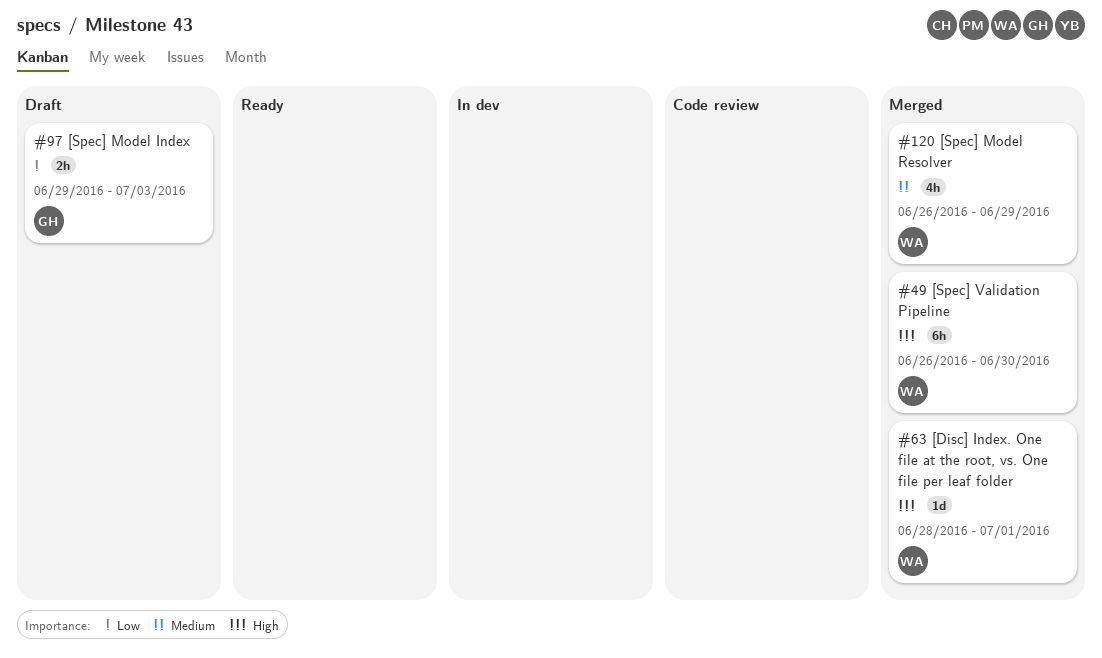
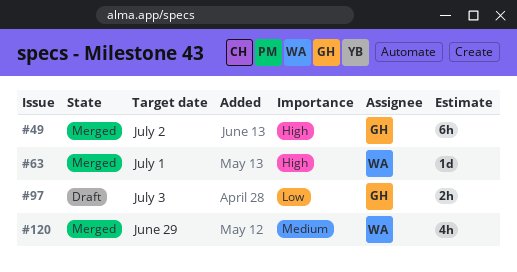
#49, owner: WA -> GH
#49, due: Jun 30 -> Jul 2

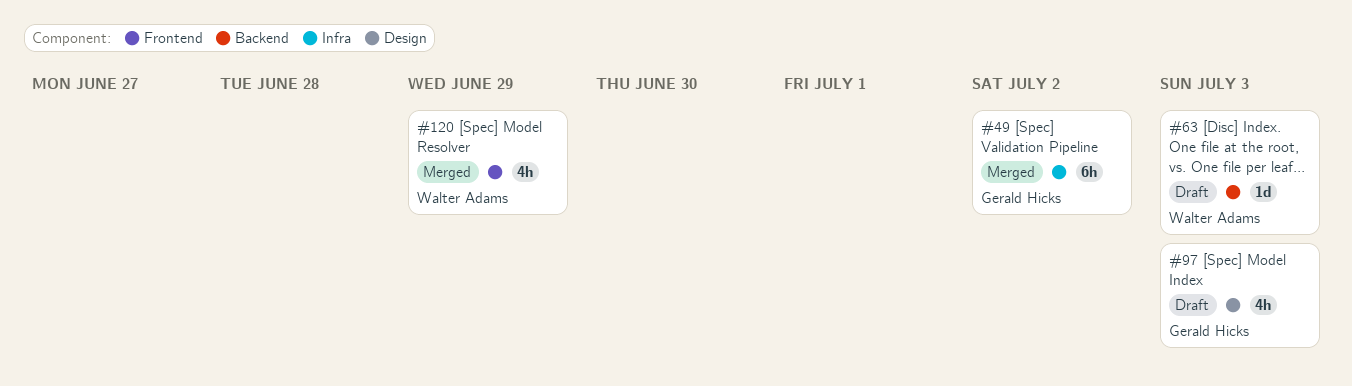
#63, status: Merged -> Draft
#63, due: Jul 1 -> Jul 3
#97, estimate: 2h -> 4h

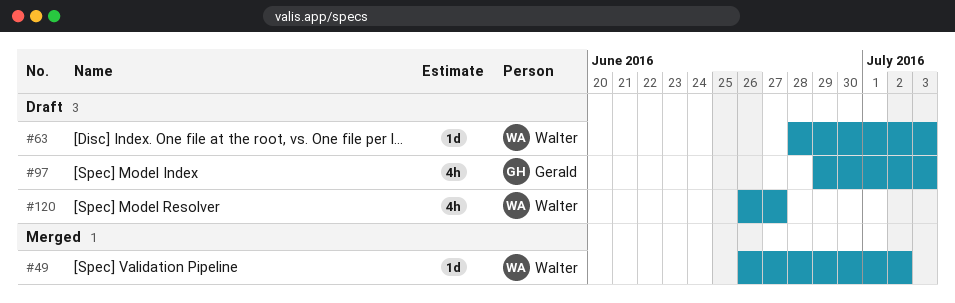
#49, owner: Gerald Hicks -> Walter Adams
#49, estimate: 6h -> 1d
#120, status: Merged -> Draft
#120, due: Jun 29 -> Jun 27

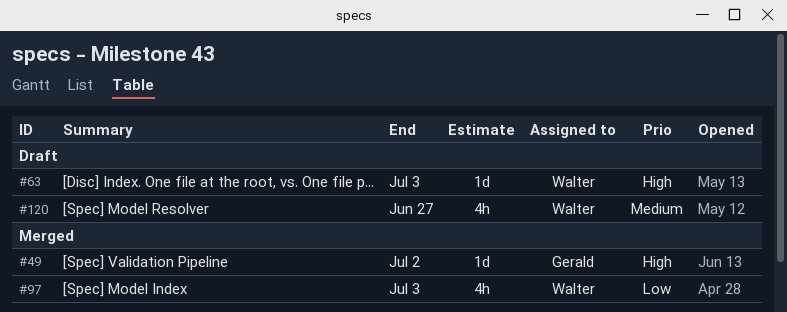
#49, owner: Walter -> Gerald
#97, status: Draft -> Merged
#97, owner: Gerald -> Walter

